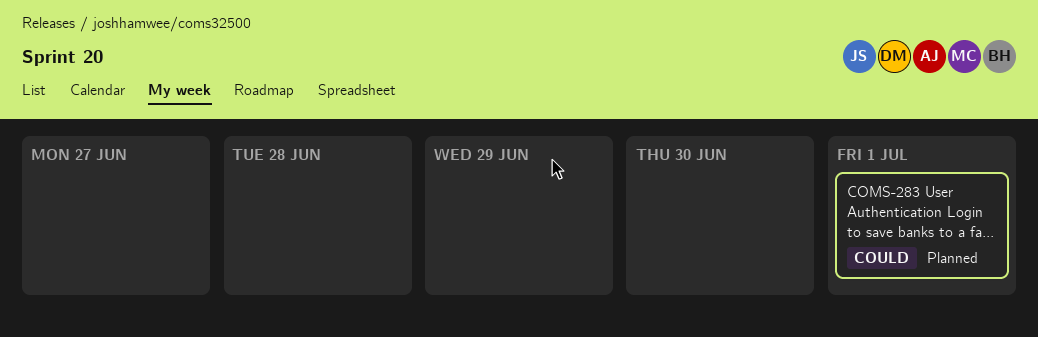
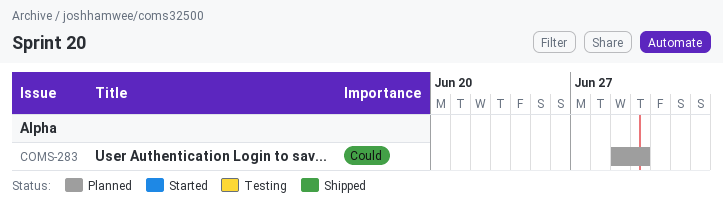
COMS-283, due: Jul 1 -> Jun 30

